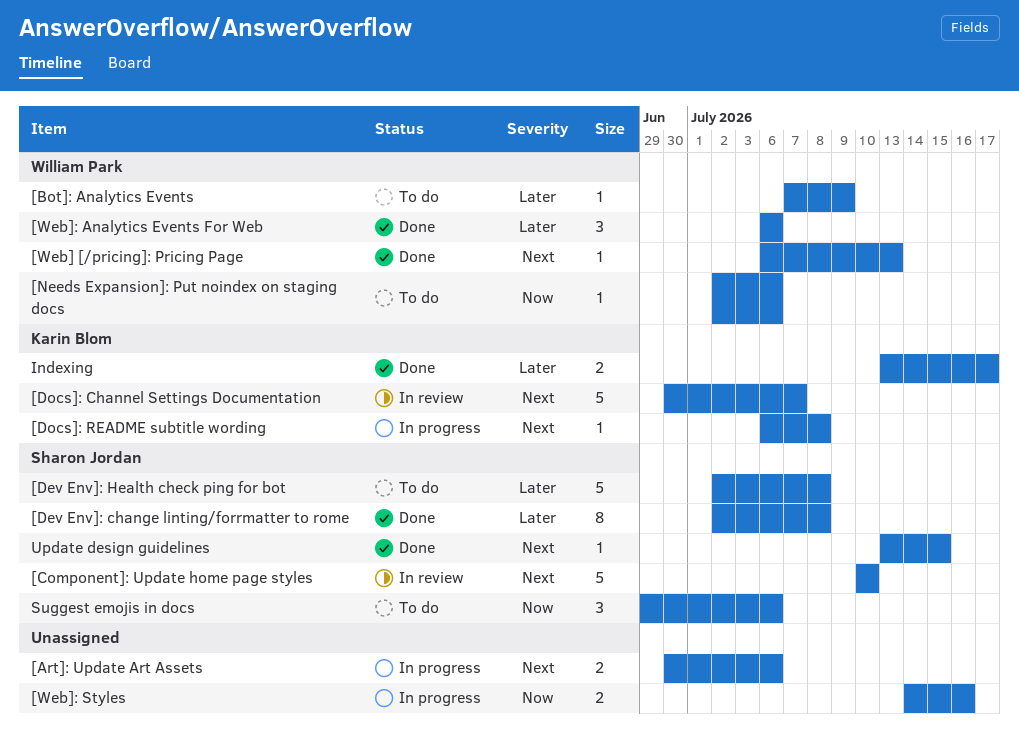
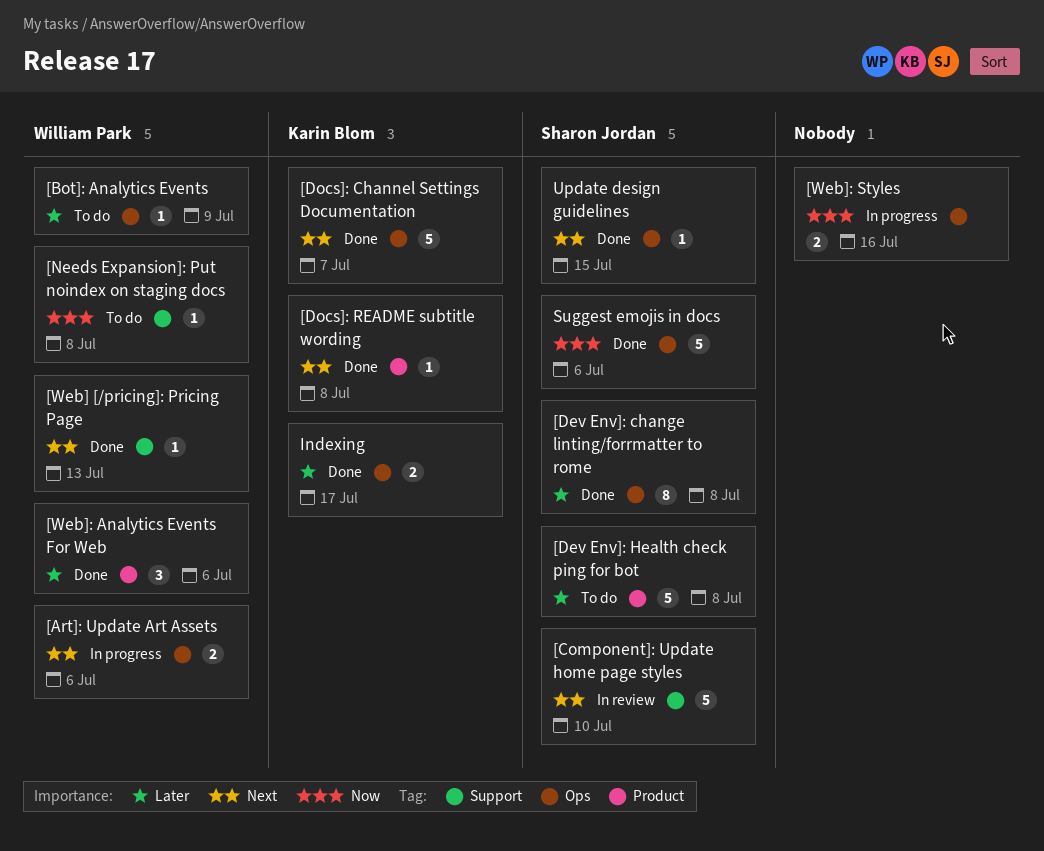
[Art]: Update Art Assets, owner: none -> William Park
[Docs]: Channel Settings Documentation, status: In review -> Done
[Docs]: README subtitle wording, status: In progress -> Done
[Needs Expansion]: Put noindex on staging docs, due: Jul 6 -> Jul 8
Suggest emojis in docs, status: To do -> Done
Suggest emojis in docs, estimate: 3 -> 5

